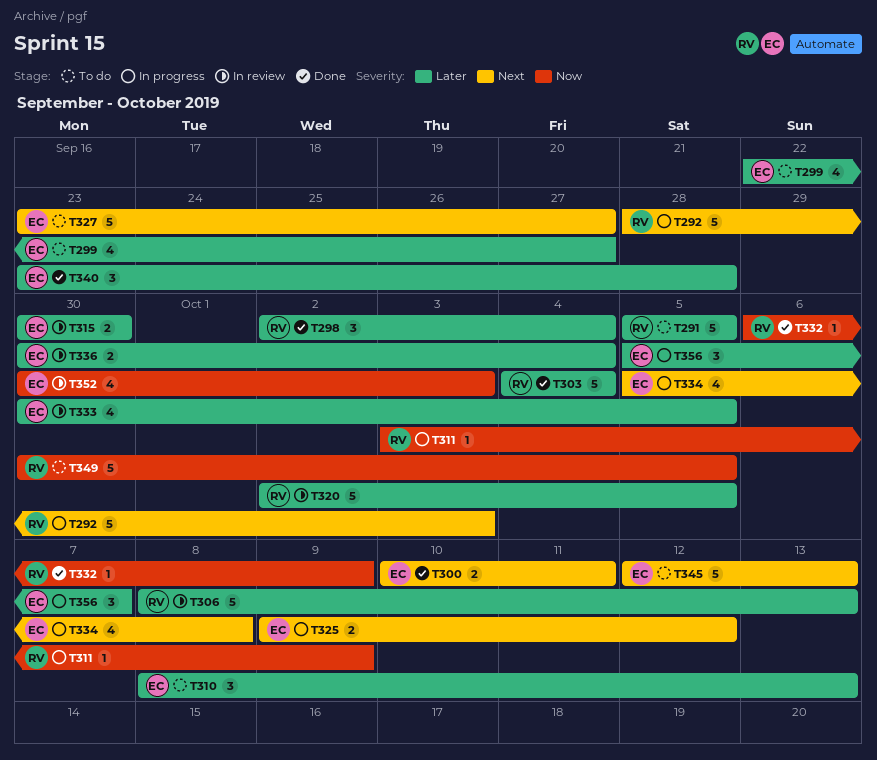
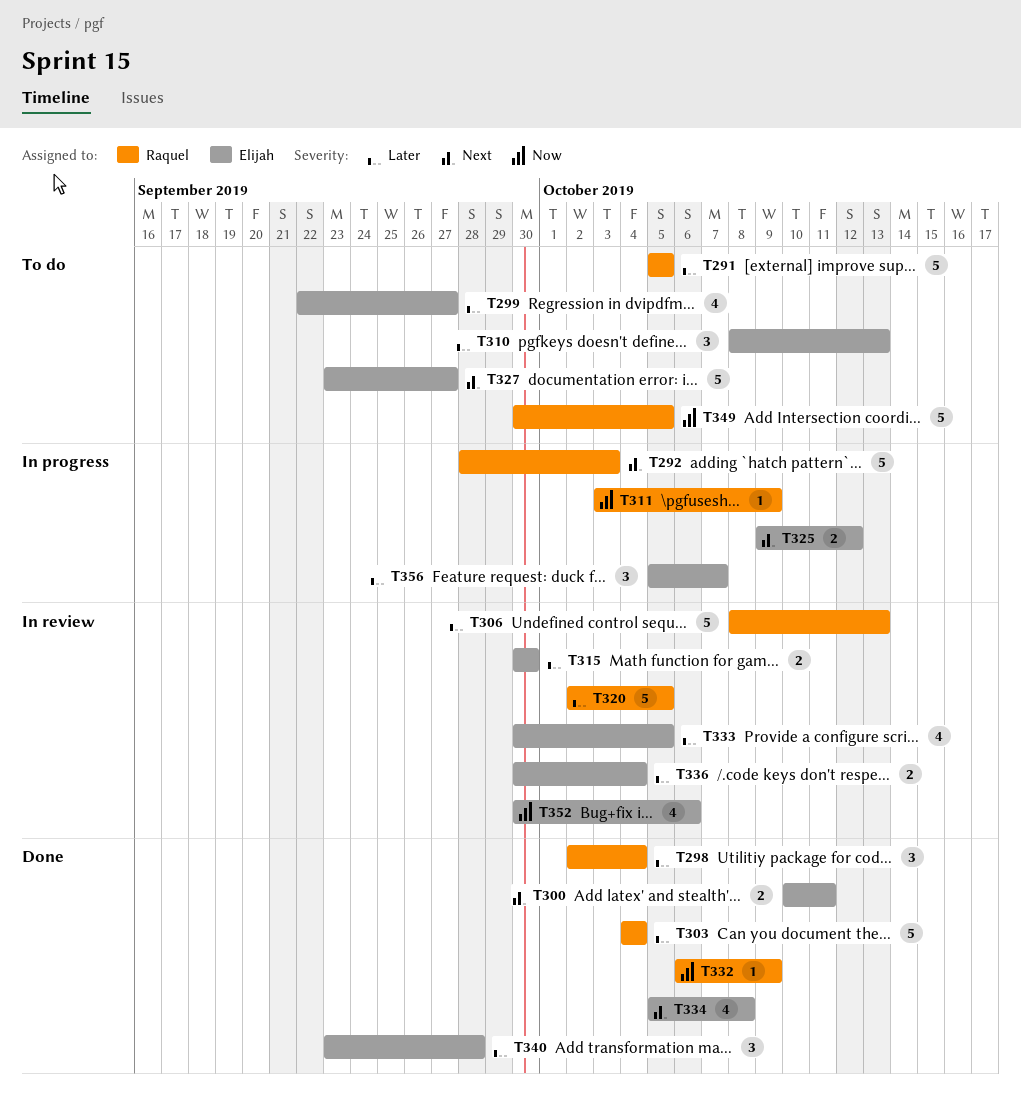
T334, status: In progress -> Done
T345: present -> none
T352, due: Oct 3 -> Oct 6

